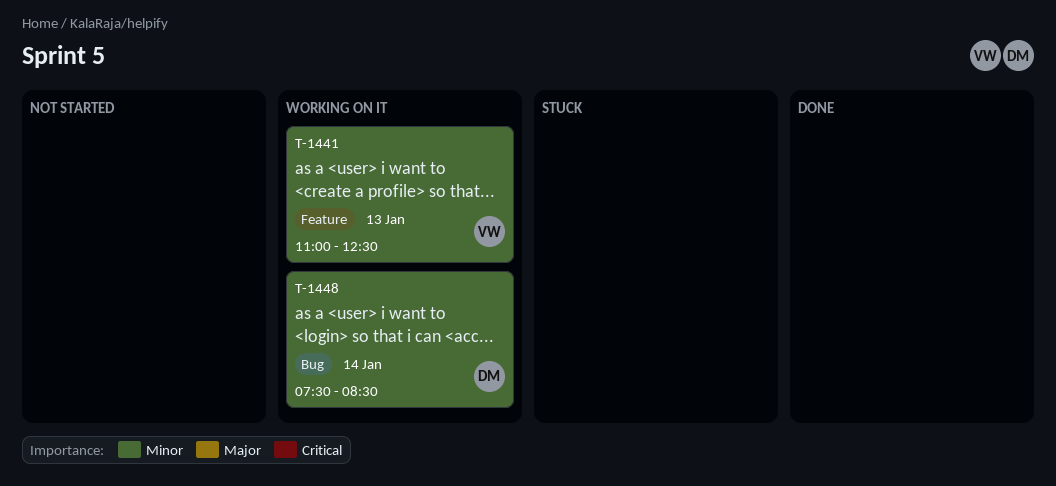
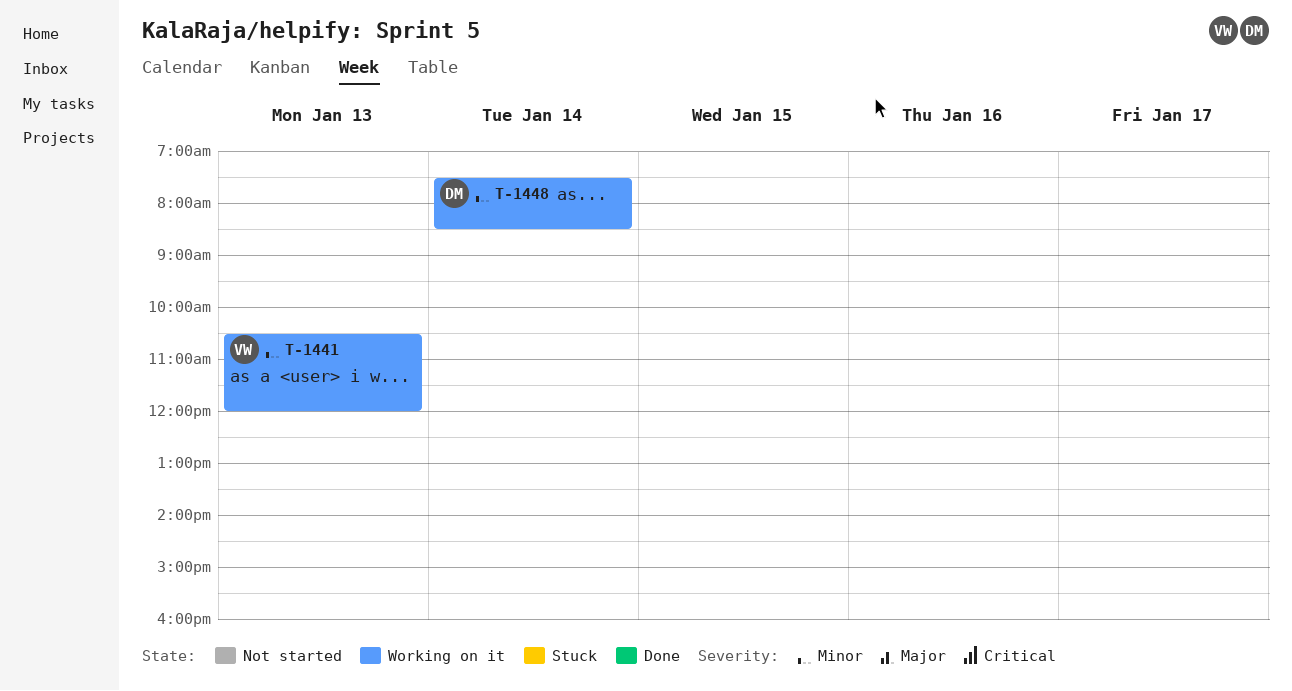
T-1441, begins: 11:00 -> 10:30
T-1441, ends: 12:30 -> 12:00

